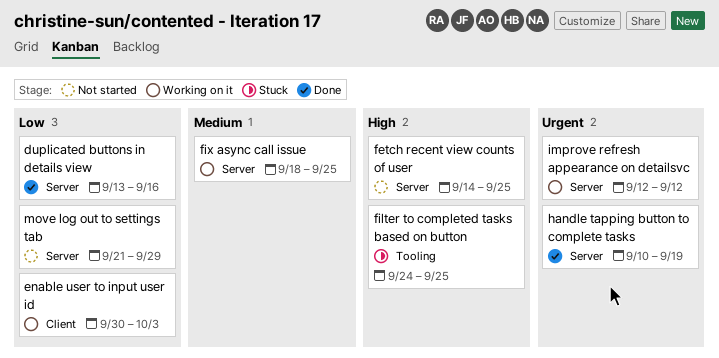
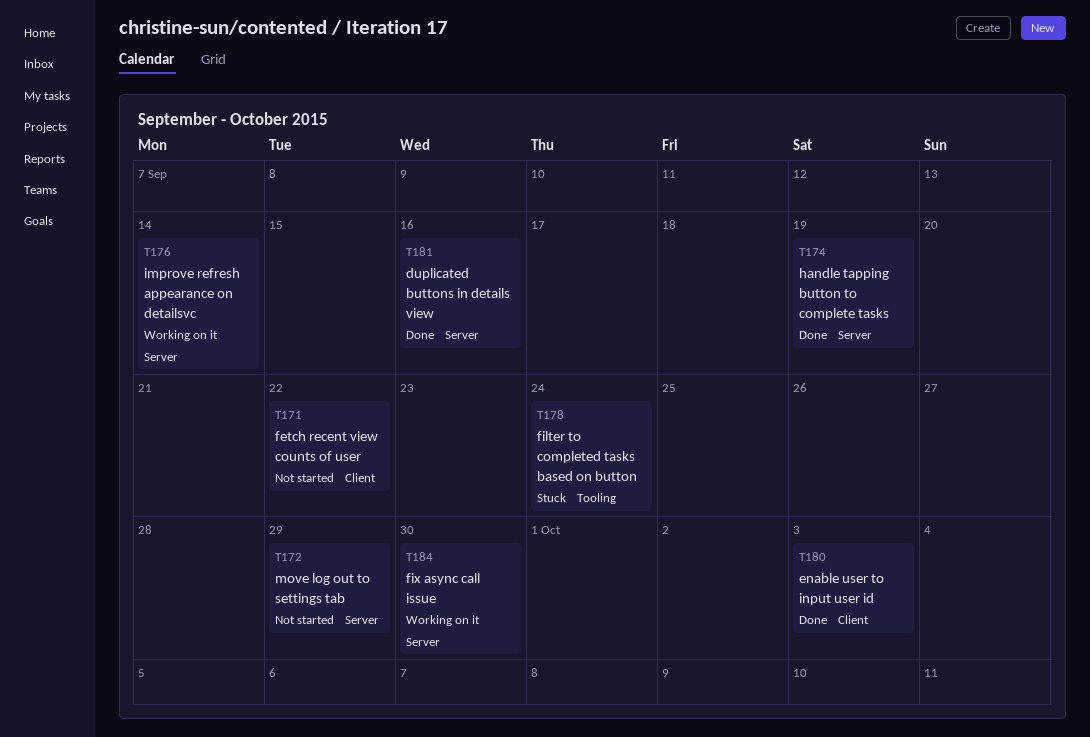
enable user to input user id, status: Working on it -> Done
fetch recent view counts of user, label: Server -> Client
fetch recent view counts of user, due: Sep 25 -> Sep 22
filter to completed tasks based on button, due: Sep 25 -> Sep 24
fix async call issue, due: Sep 25 -> Sep 30
improve refresh appearance on detailsvc, due: Sep 12 -> Sep 14

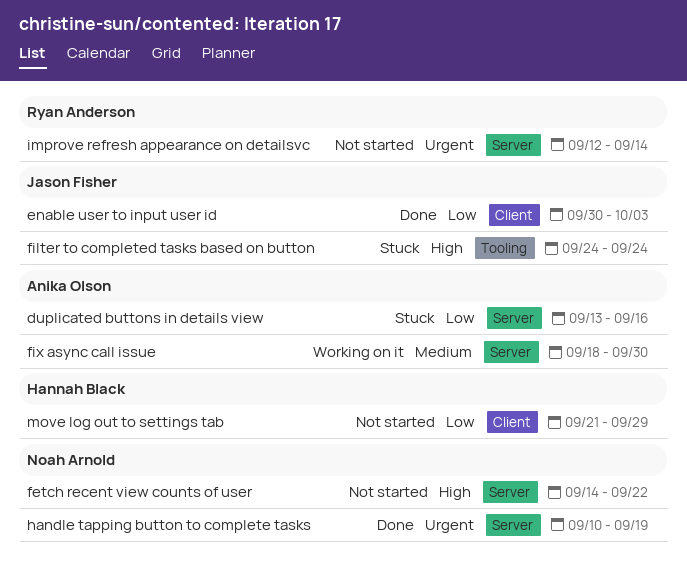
duplicated buttons in details view, status: Done -> Stuck
fetch recent view counts of user, label: Client -> Server
improve refresh appearance on detailsvc, status: Working on it -> Not started
move log out to settings tab, label: Server -> Client

